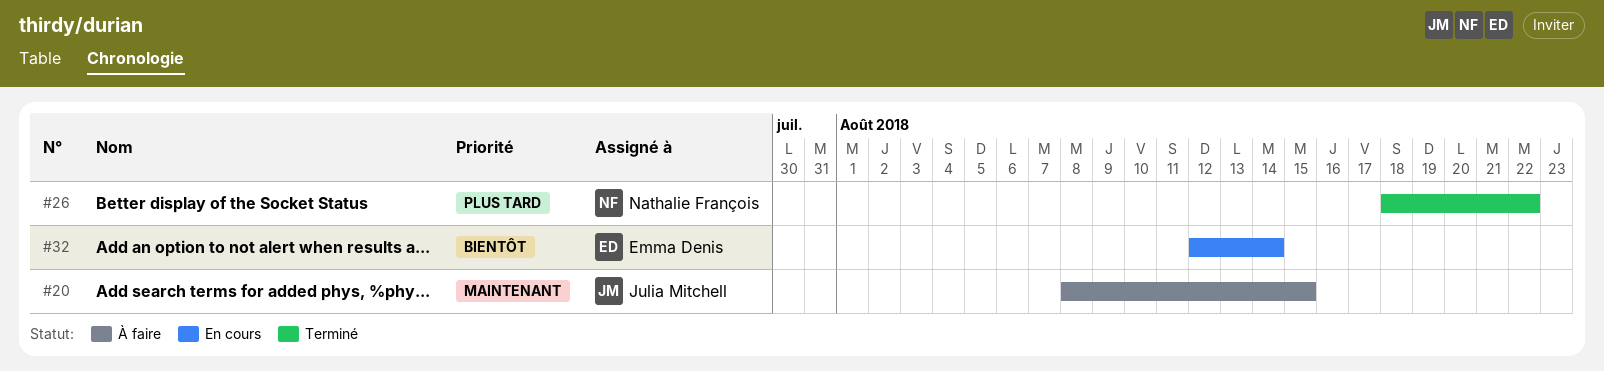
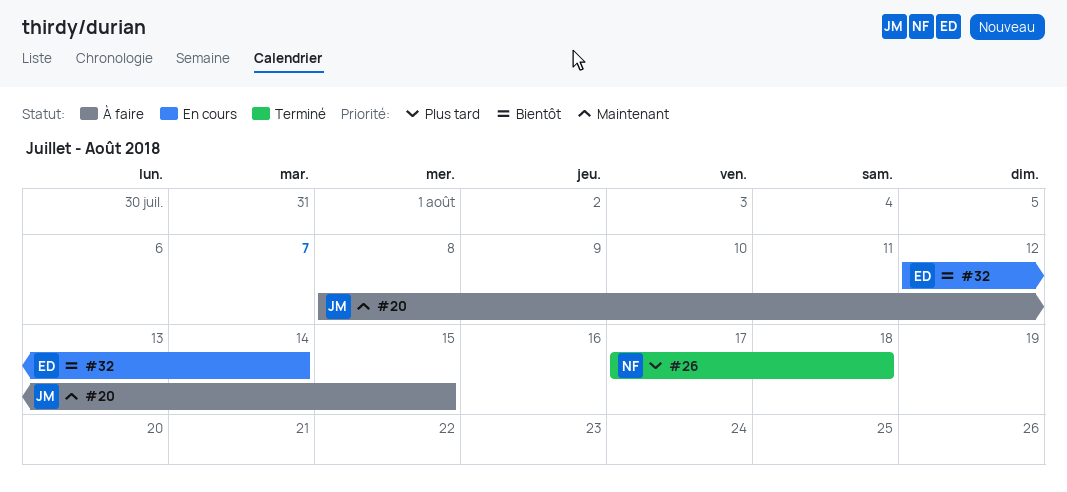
#26, start: Aug 18 -> Aug 17
#26, due: Aug 22 -> Aug 18

